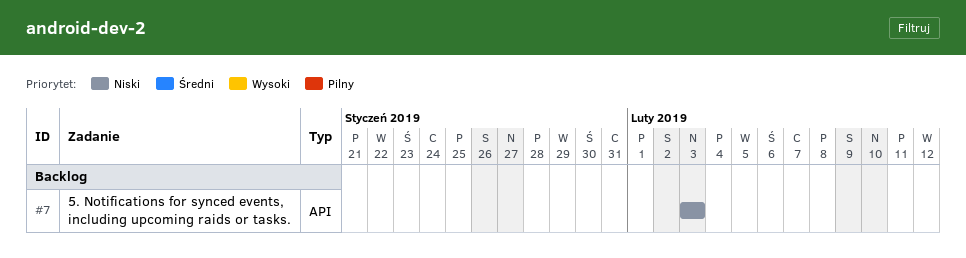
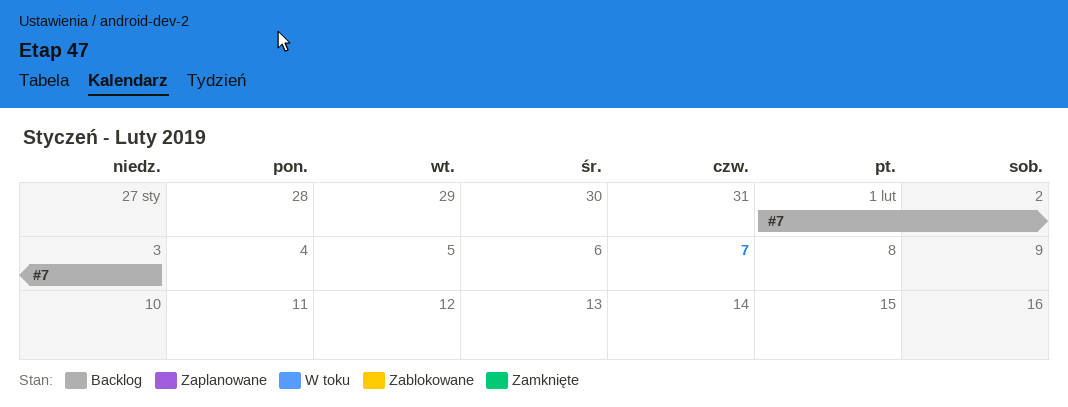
#7, start: Feb 3 -> Feb 1

